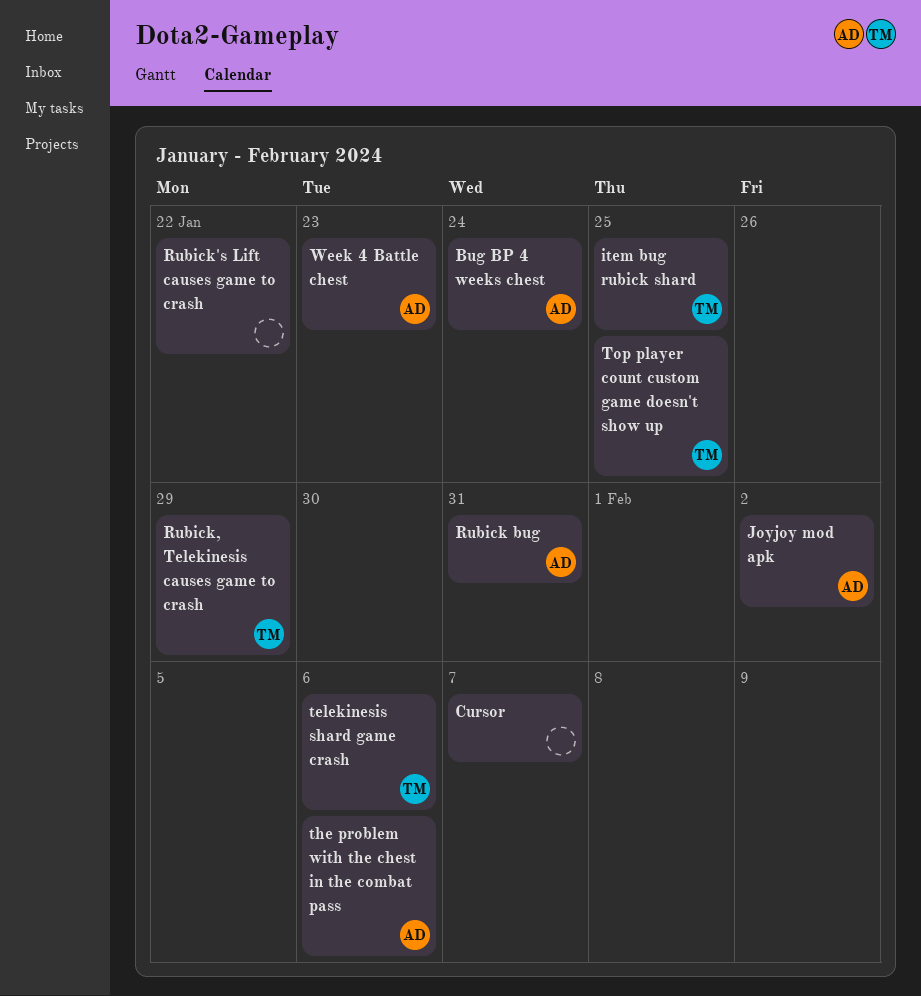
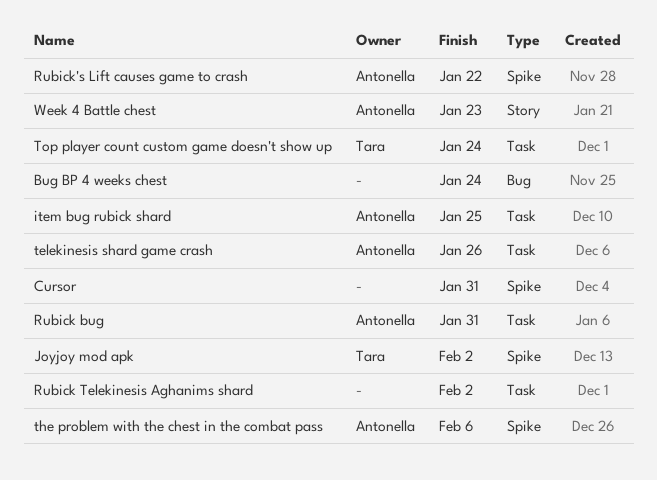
Bug BP 4 weeks chest, owner: Antonella -> none
Cursor, due: Feb 7 -> Jan 31
item bug rubick shard, owner: Tara -> Antonella
Joyjoy mod apk, owner: Antonella -> Tara
Rubick Telekinesis Aghanims shard: none -> present
Rubick's Lift causes game to crash, owner: none -> Antonella
Rubick, Telekinesis causes game to crash: present -> none
telekinesis shard game crash, owner: Tara -> Antonella
telekinesis shard game crash, due: Feb 6 -> Jan 26
Top player count custom game doesn't show up, due: Jan 25 -> Jan 24

